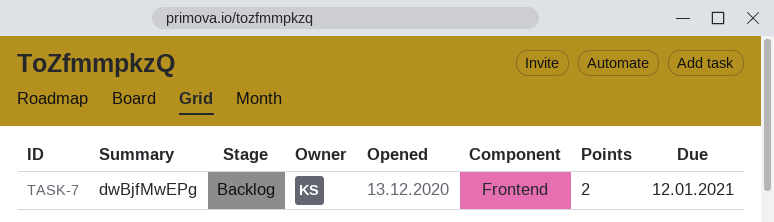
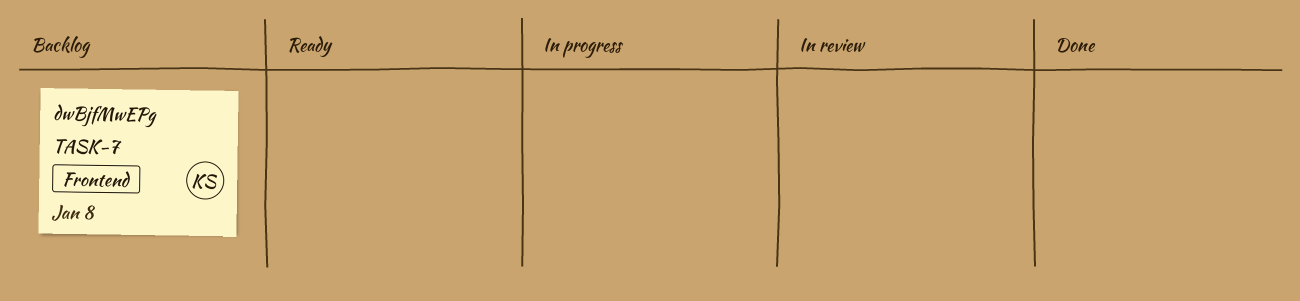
TASK-7, due: Jan 12 -> Jan 8

